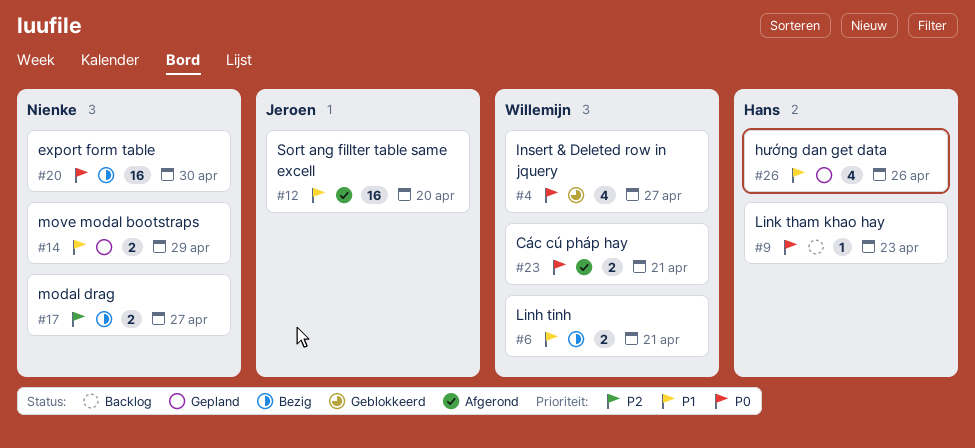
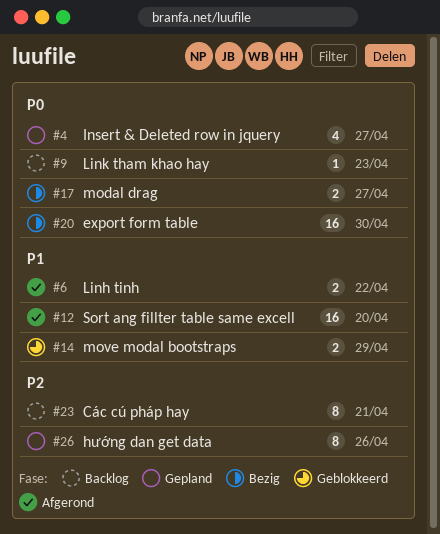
#4, status: Geblokkeerd -> Gepland
#6, status: Bezig -> Afgerond
#6, due: Apr 21 -> Apr 22
#14, status: Gepland -> Geblokkeerd
#17, priority: P2 -> P0
#23, status: Afgerond -> Backlog
#23, priority: P0 -> P2
#23, estimate: 2 -> 8
#26, priority: P1 -> P2
#26, estimate: 4 -> 8

